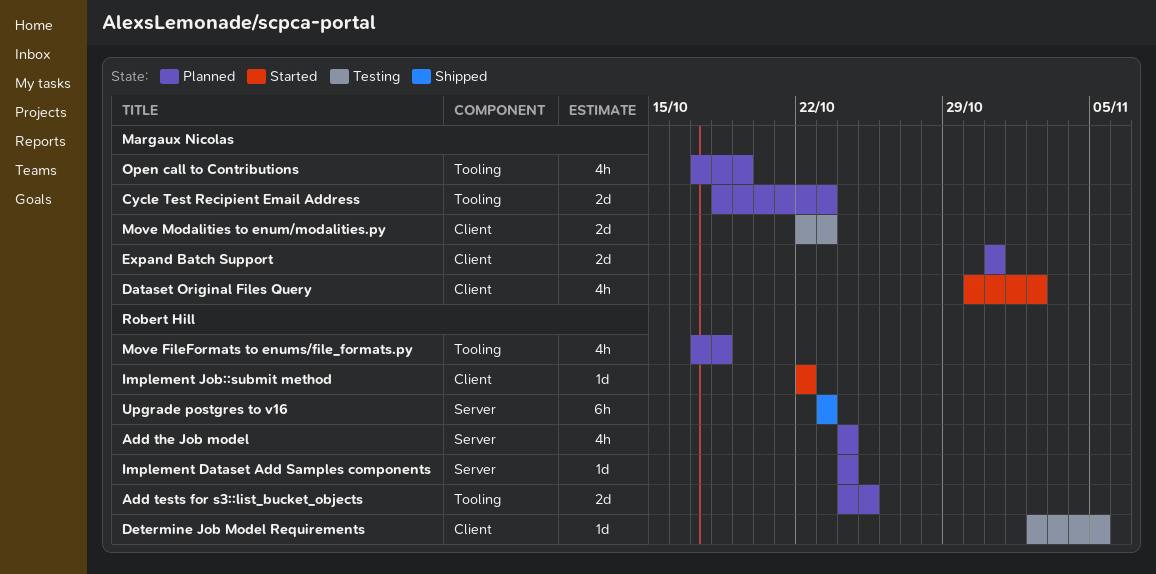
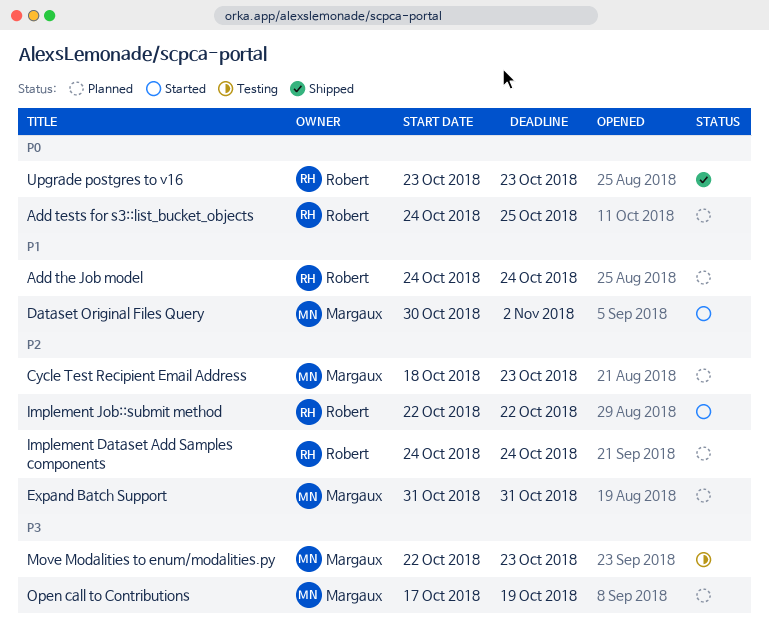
Determine Job Model Requirements: present -> none
Move FileFormats to enums/file_formats.py: present -> none

